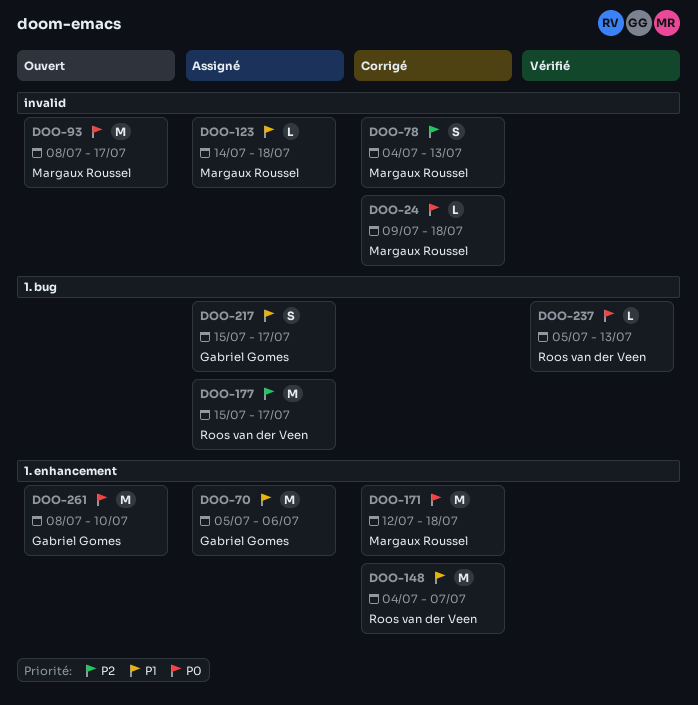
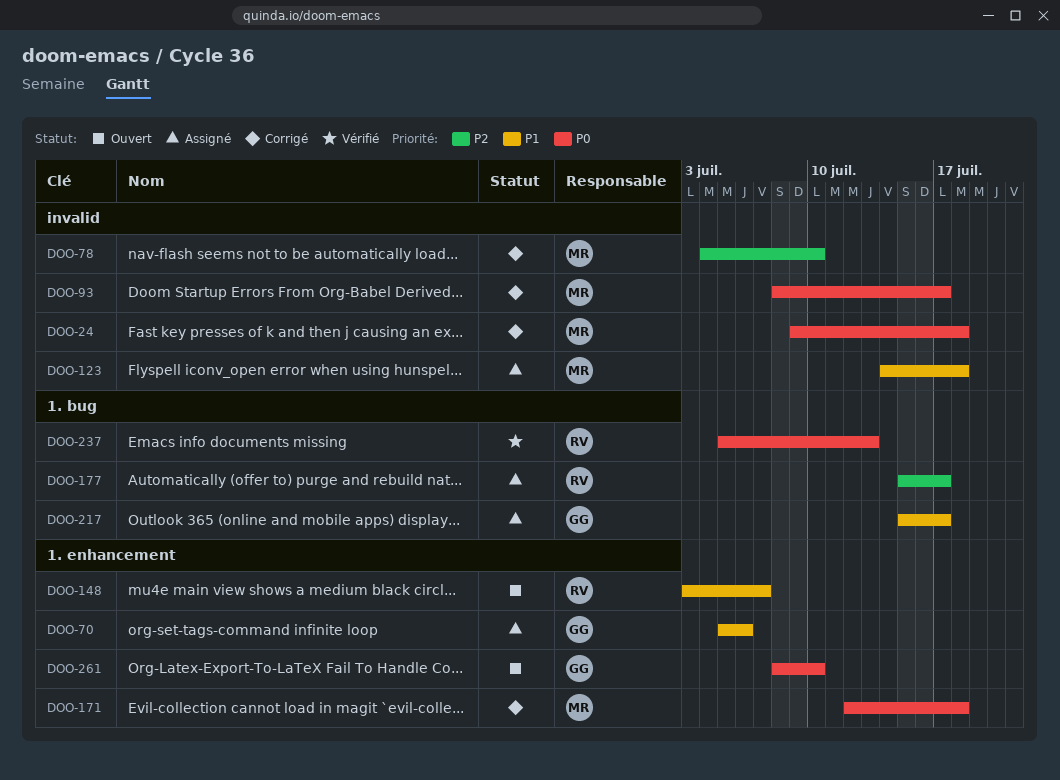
DOO-78, due: Jul 13 -> Jul 10
DOO-93, status: Ouvert -> Corrigé
DOO-148, status: Corrigé -> Ouvert
DOO-148, start: Jul 4 -> Jul 3

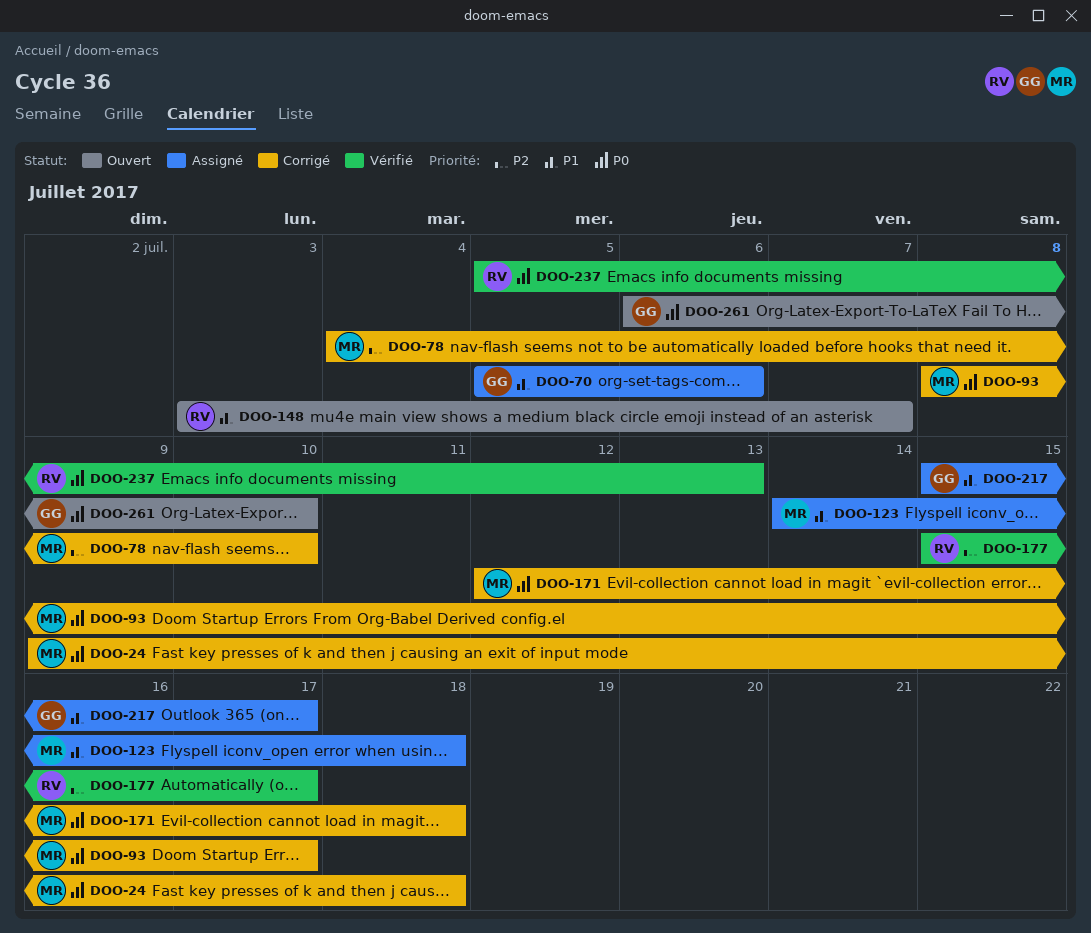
DOO-177, status: Assigné -> Vérifié
DOO-261, start: Jul 8 -> Jul 6

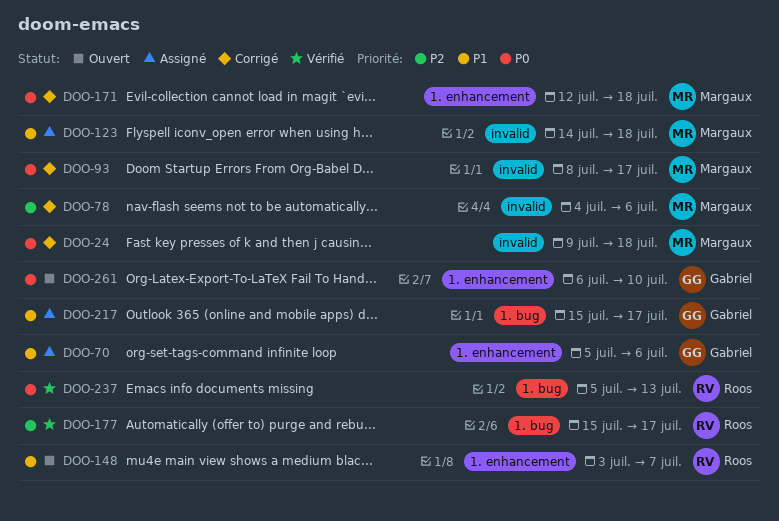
DOO-78, due: Jul 10 -> Jul 6

